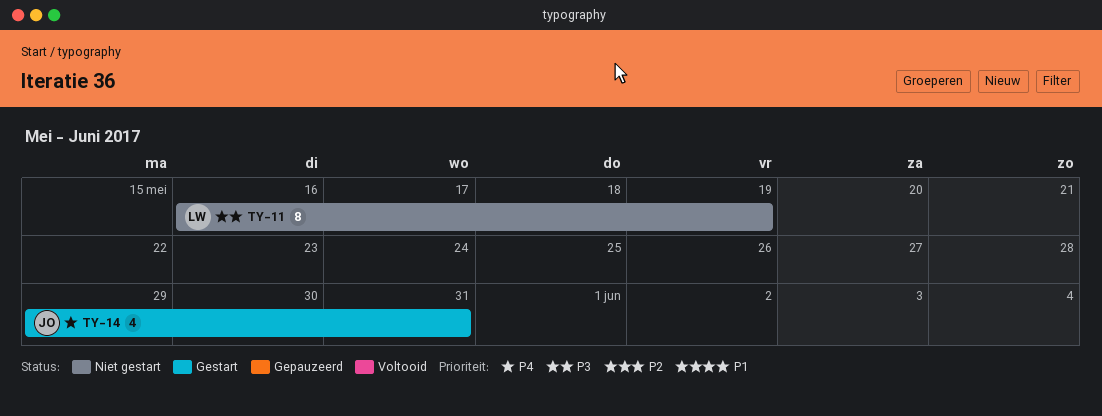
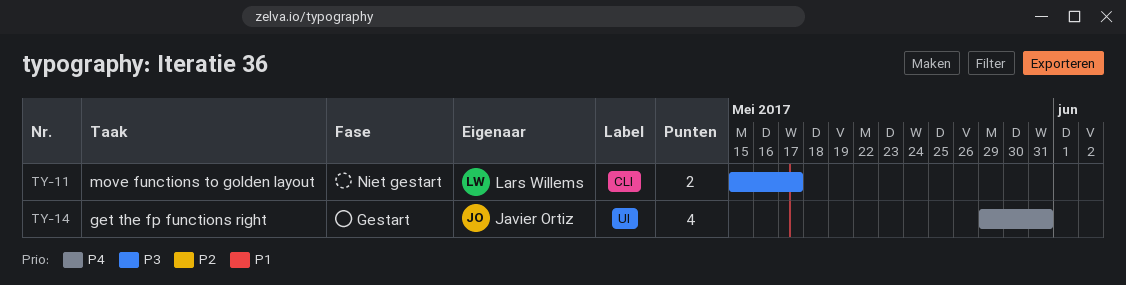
TY-11, estimate: 8 -> 2
TY-11, start: May 16 -> May 15
TY-11, due: May 19 -> May 17

